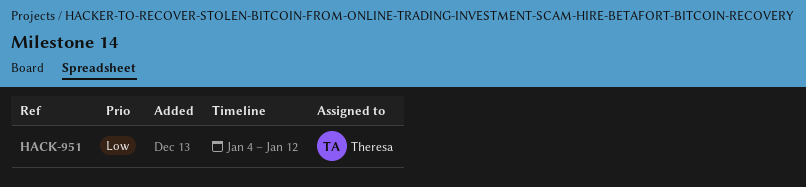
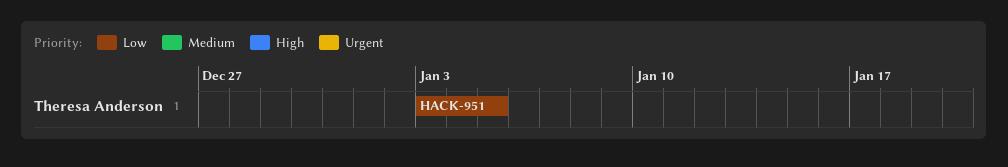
HACK-951, start: Jan 4 -> Jan 3
HACK-951, due: Jan 12 -> Jan 5

